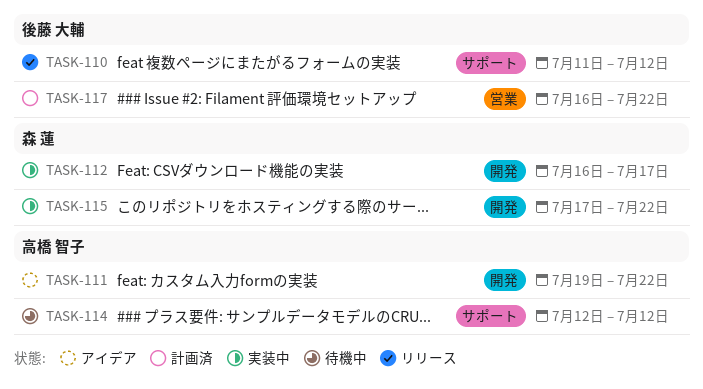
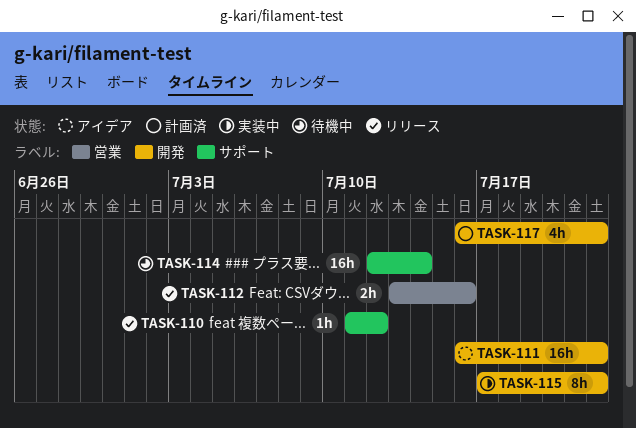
TASK-111, start: Jul 19 -> Jul 16
TASK-112, status: 実装中 -> リリース
TASK-112, label: 開発 -> 営業
TASK-112, start: Jul 16 -> Jul 13
TASK-112, due: Jul 17 -> Jul 16
TASK-114, due: Jul 12 -> Jul 14
TASK-117, label: 営業 -> 開発

